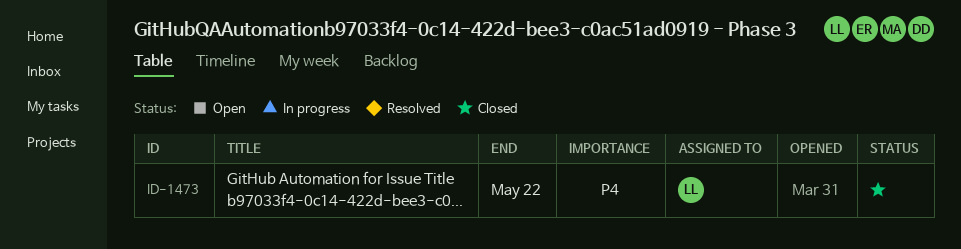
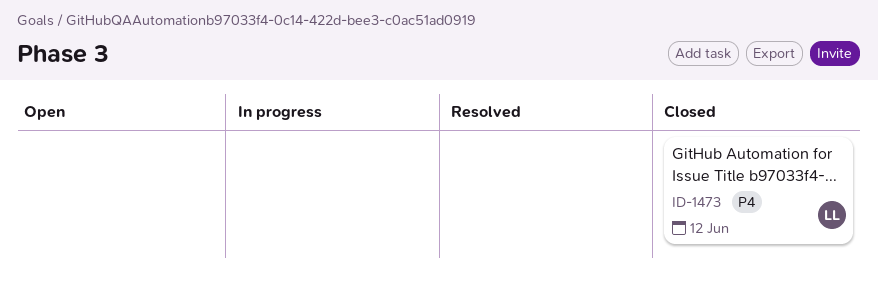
ID-1473, due: May 22 -> Jun 12

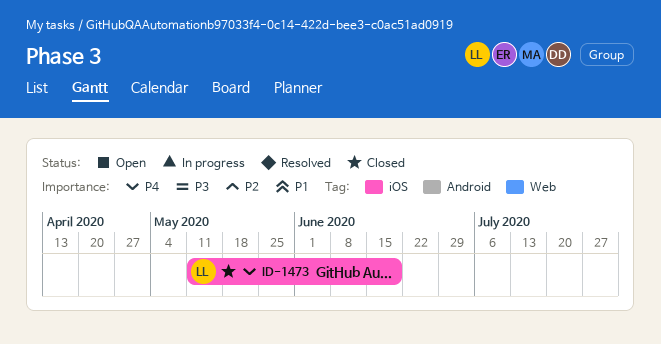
ID-1473, due: Jun 12 -> Jun 19

